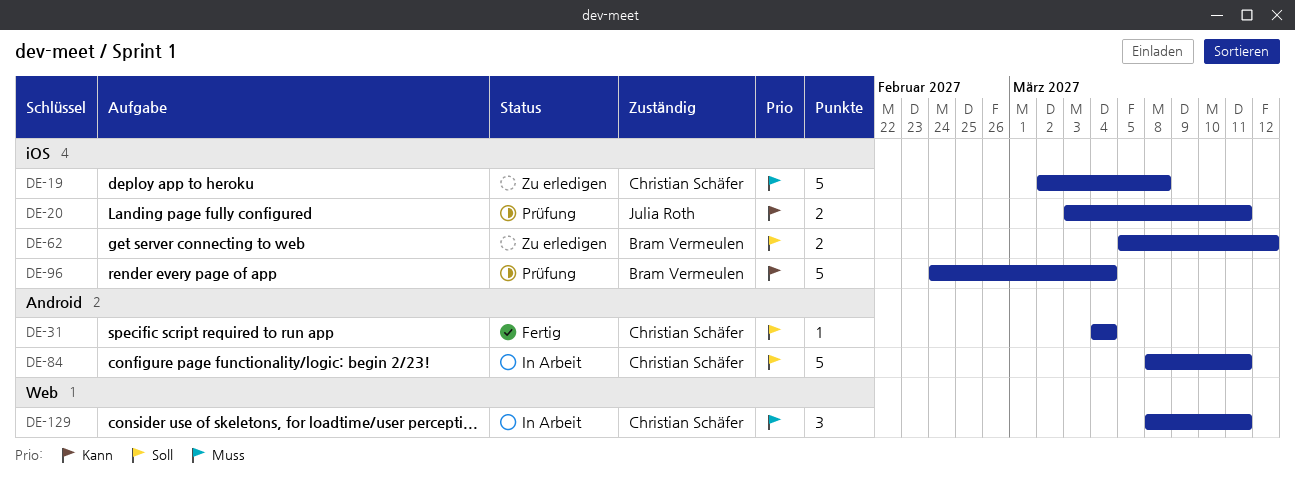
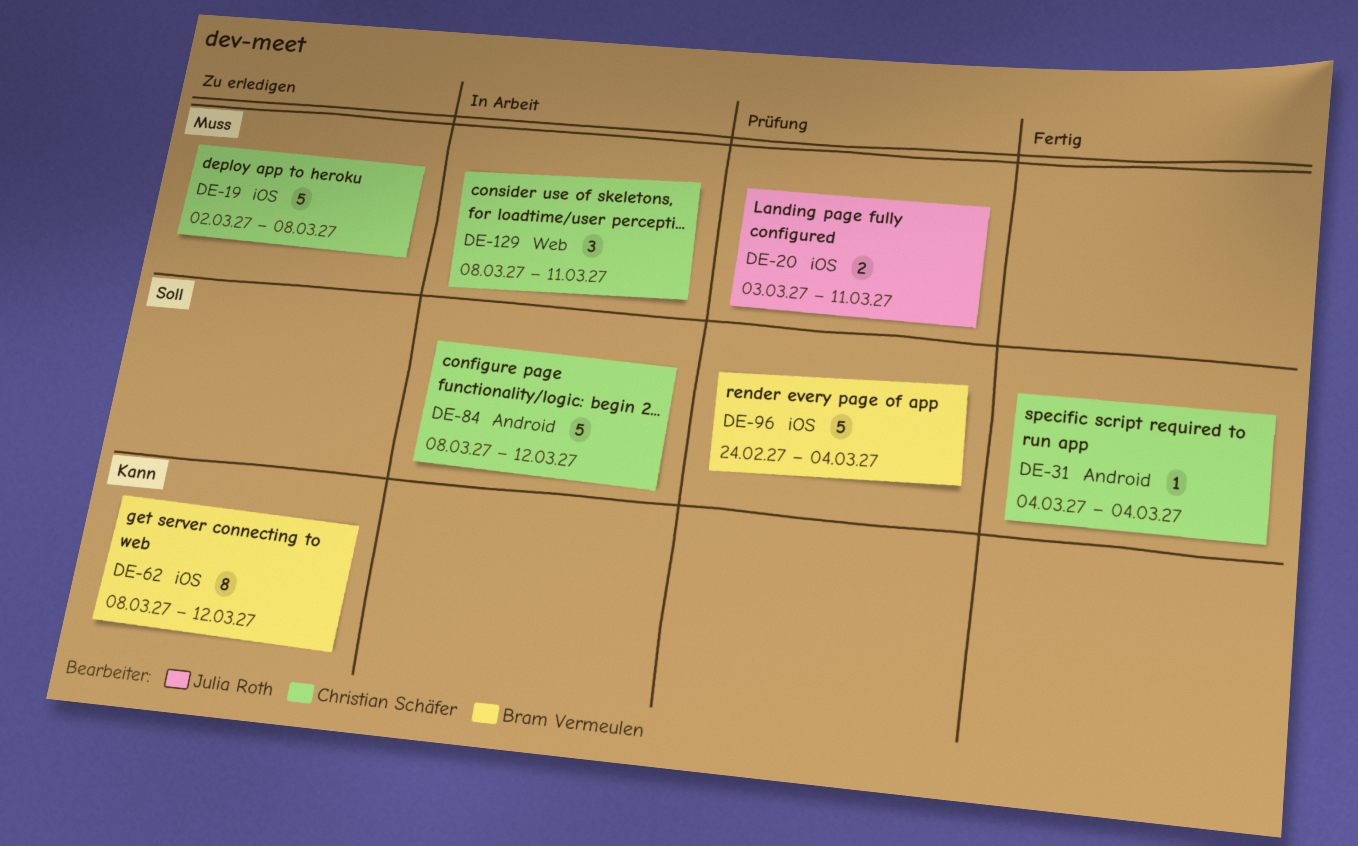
DE-20, priority: Kann -> Muss
DE-62, priority: Soll -> Kann
DE-62, estimate: 2 -> 8
DE-62, start: Mar 5 -> Mar 8
DE-84, due: Mar 11 -> Mar 12
DE-96, priority: Kann -> Soll

